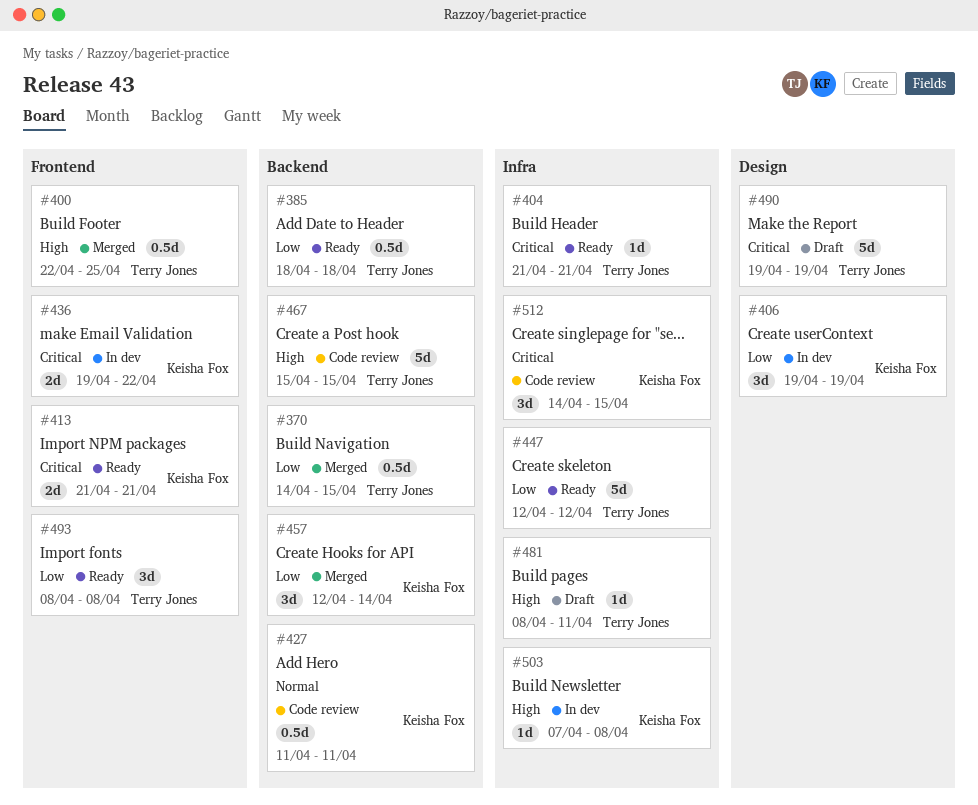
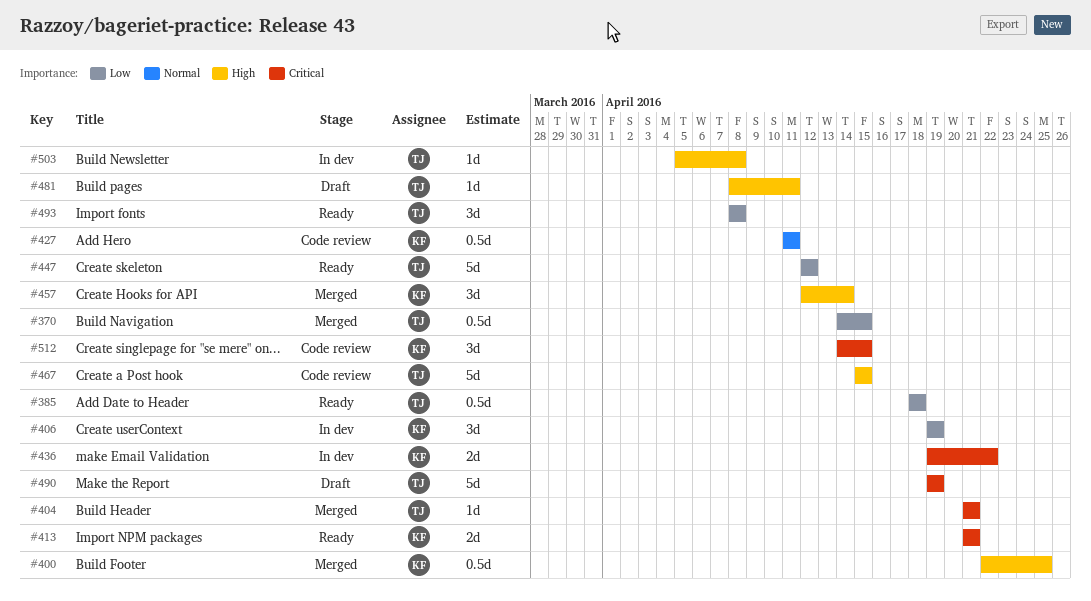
#400, owner: Terry Jones -> Keisha Fox
#404, status: Ready -> Merged
#457, priority: Low -> High
#503, owner: Keisha Fox -> Terry Jones
#503, start: Apr 7 -> Apr 5

